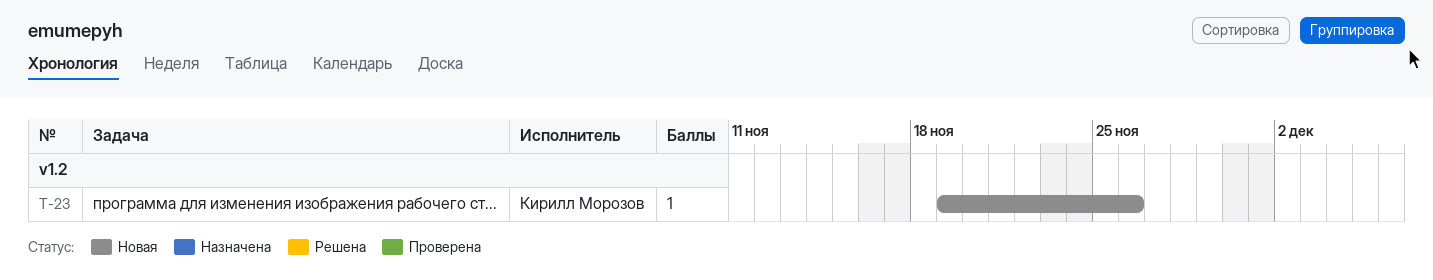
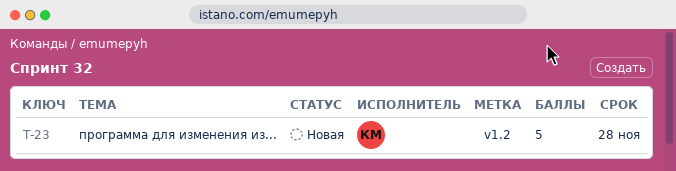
T-23, estimate: 1 -> 5
T-23, due: Nov 26 -> Nov 28

